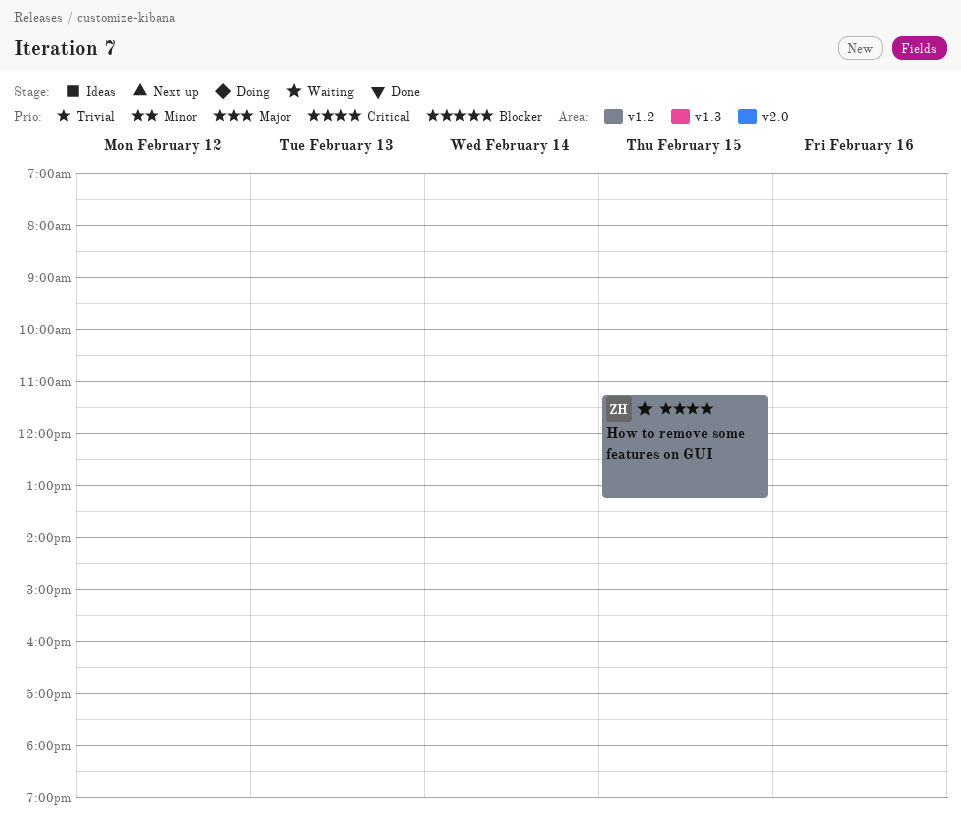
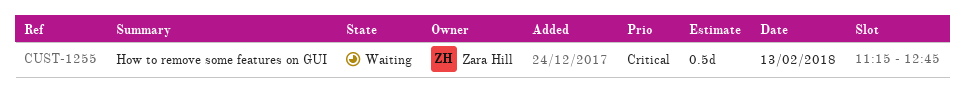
How to remove some features on GUI, day: Feb 15 -> Feb 13
How to remove some features on GUI, ends: 13:15 -> 12:45

